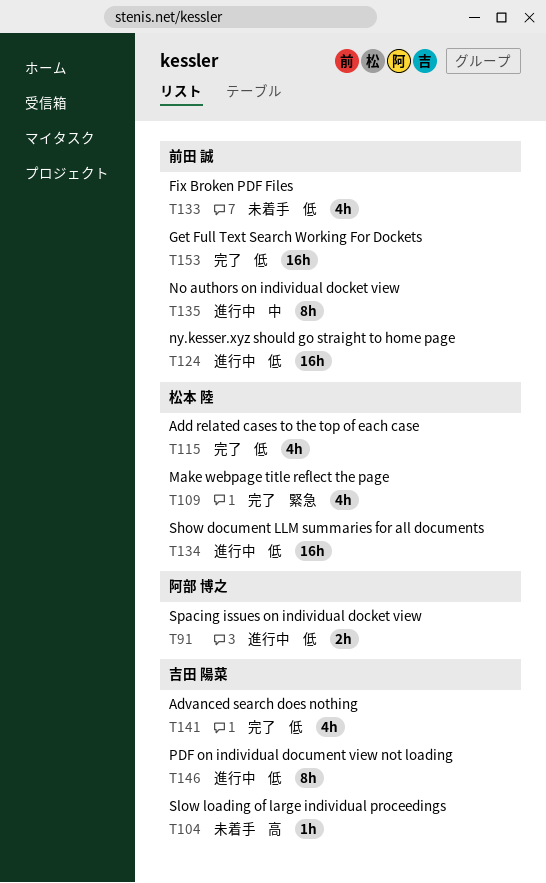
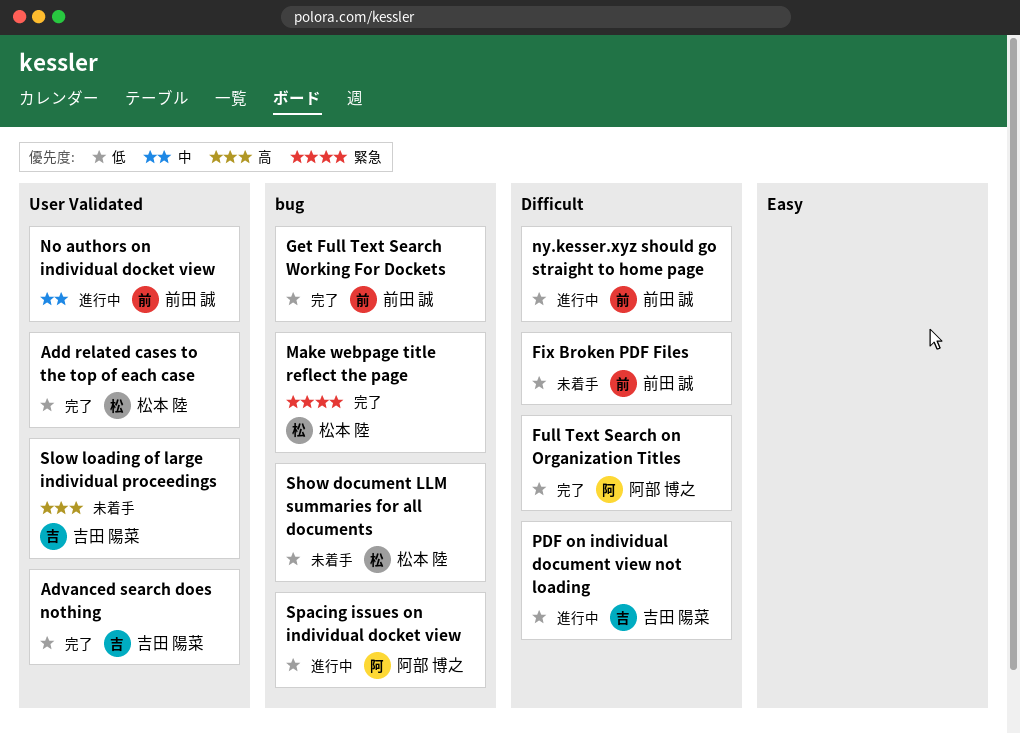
Full Text Search on Organization Titles: none -> present
Show document LLM summaries for all documents, status: 進行中 -> 未着手

